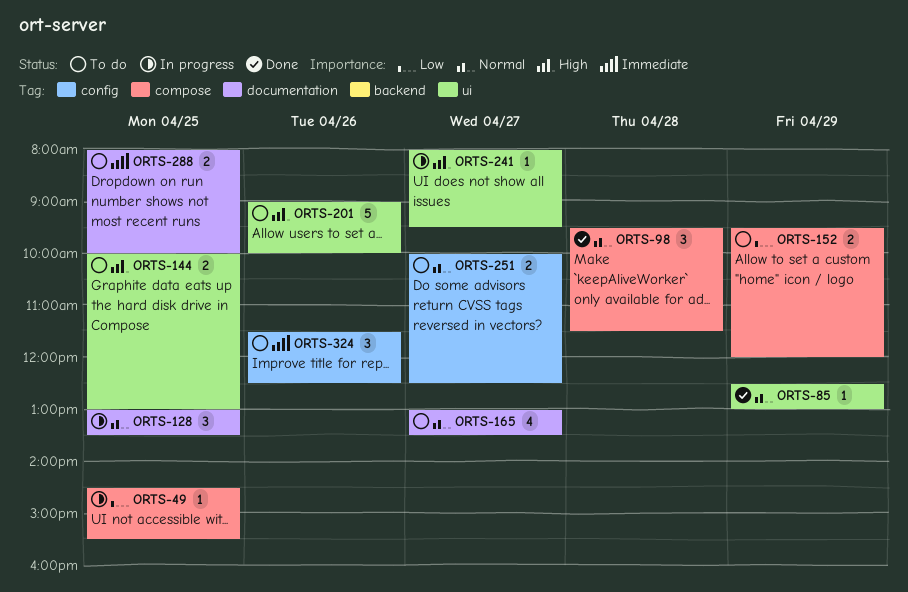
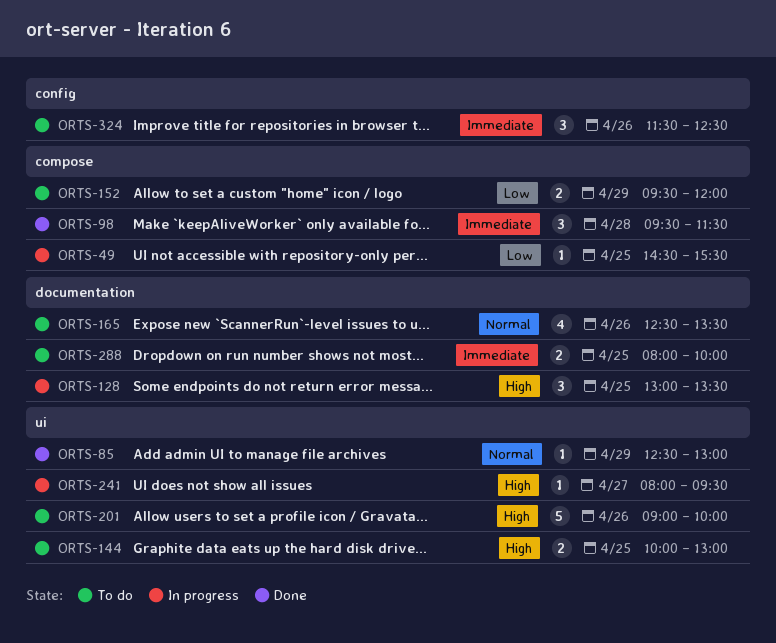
ORTS-98, priority: Normal -> Immediate
ORTS-128, priority: Normal -> High
ORTS-165, day: Apr 27 -> Apr 26
ORTS-165, begins: 13:00 -> 12:30
ORTS-251: present -> none

